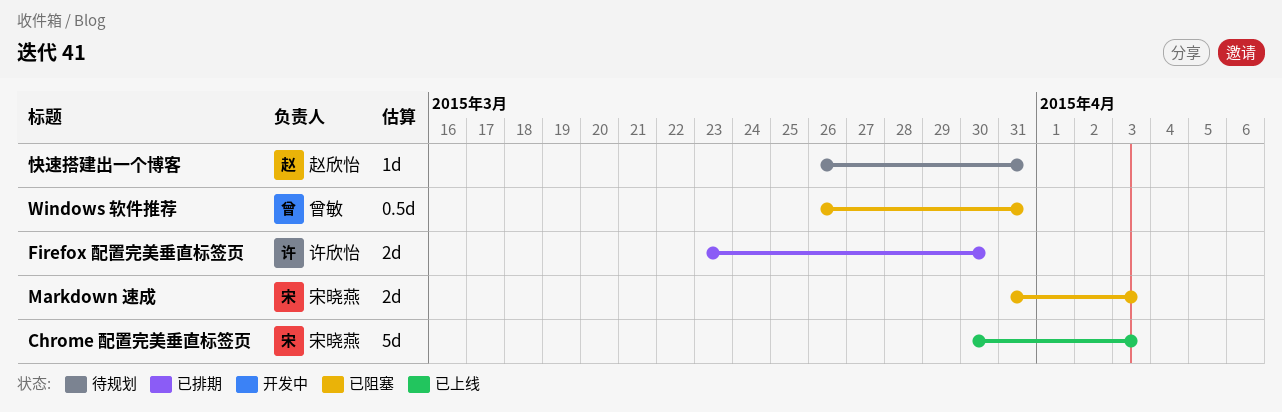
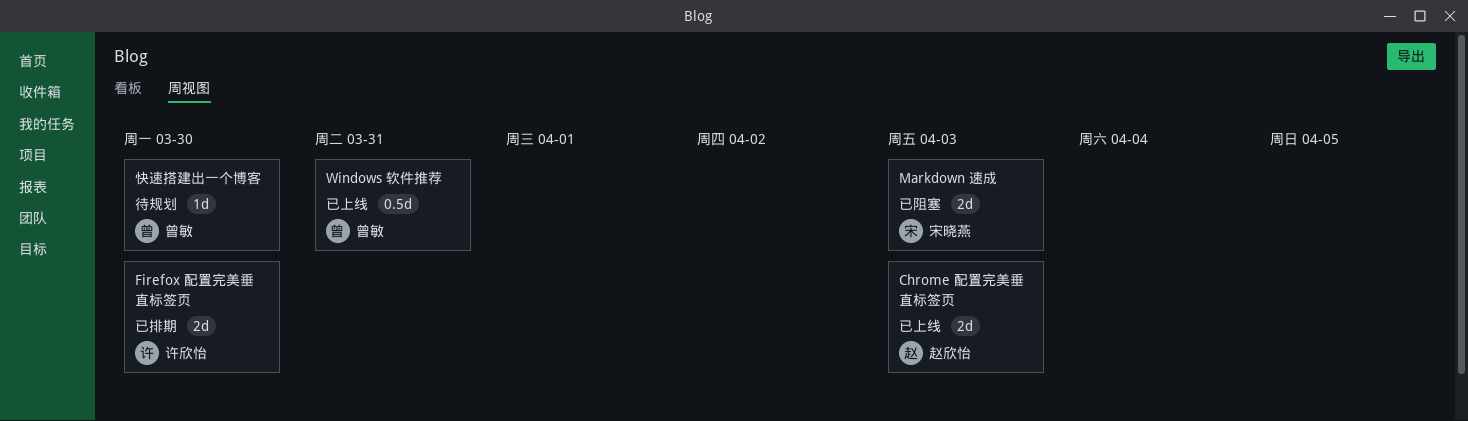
Chrome 配置完美垂直标签页, owner: 宋晓燕 -> 赵欣怡
Chrome 配置完美垂直标签页, estimate: 5d -> 2d
Windows 软件推荐, status: 已阻塞 -> 已上线
快速搭建出一个博客, owner: 赵欣怡 -> 曾敏
快速搭建出一个博客, due: Mar 31 -> Mar 30

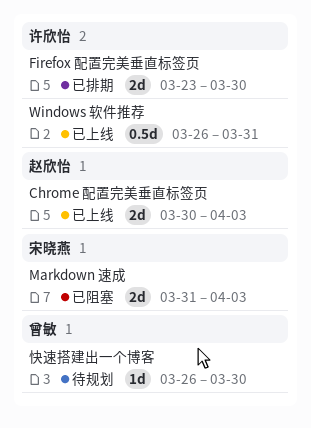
Windows 软件推荐, owner: 曾敏 -> 许欣怡

